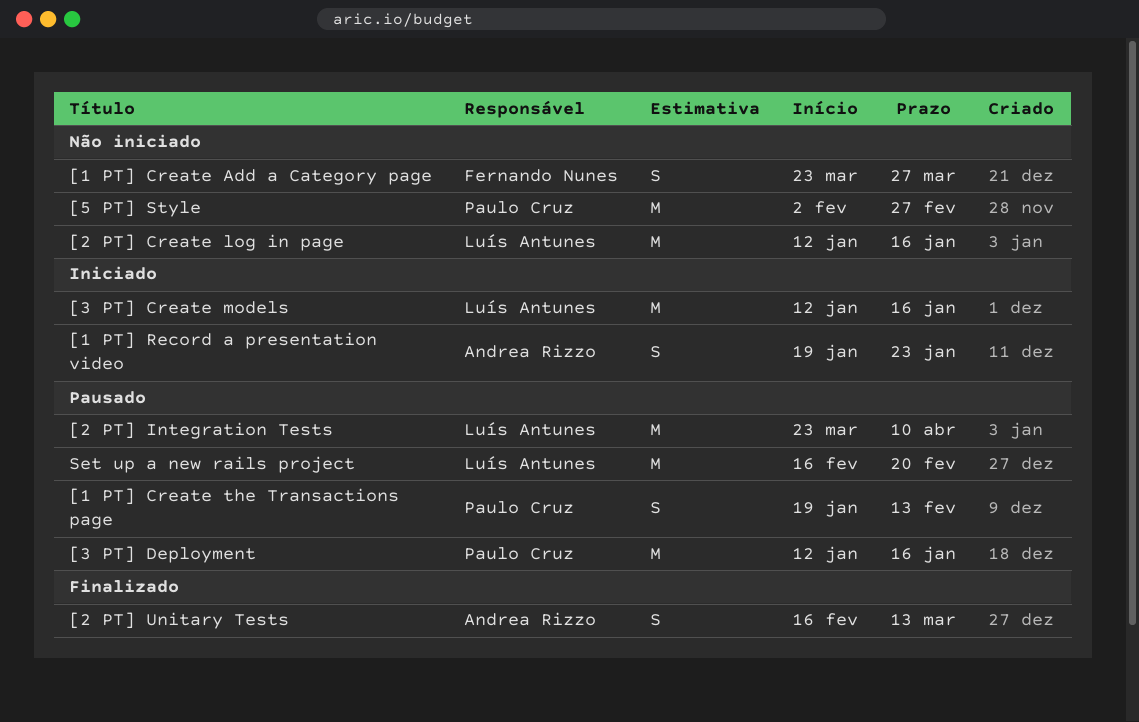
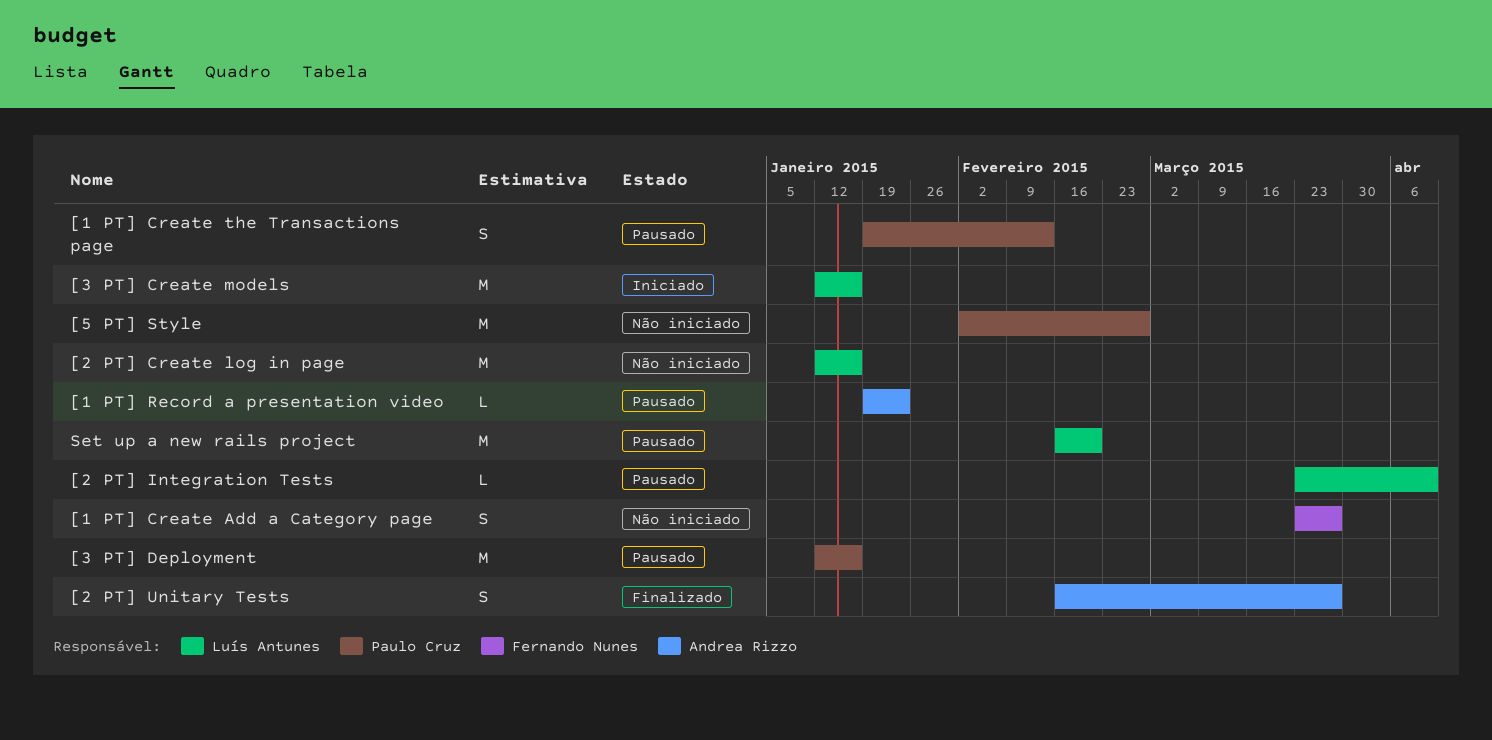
[1 PT] Record a presentation video, status: Iniciado -> Pausado
[1 PT] Record a presentation video, estimate: S -> L
[2 PT] Integration Tests, estimate: M -> L
[2 PT] Unitary Tests, due: Mar 13 -> Mar 27

